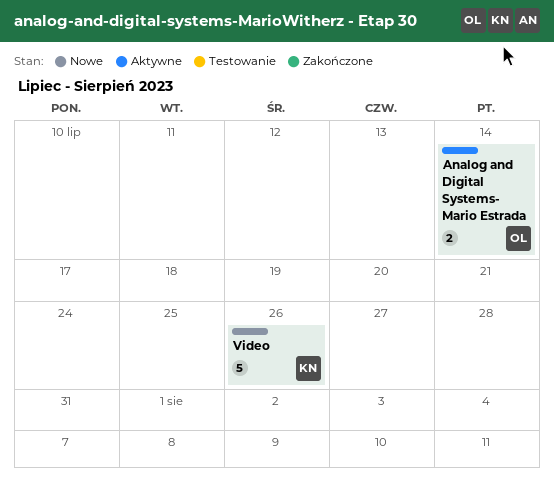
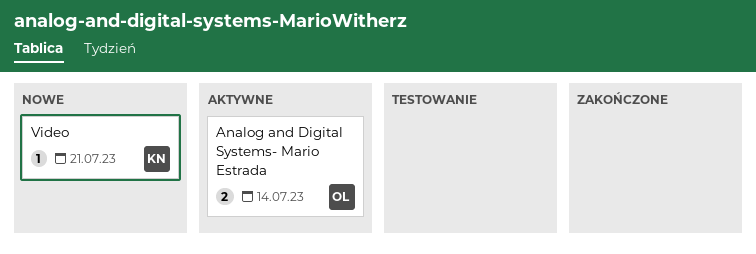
Video, estimate: 5 -> 1
Video, due: Jul 26 -> Jul 21

